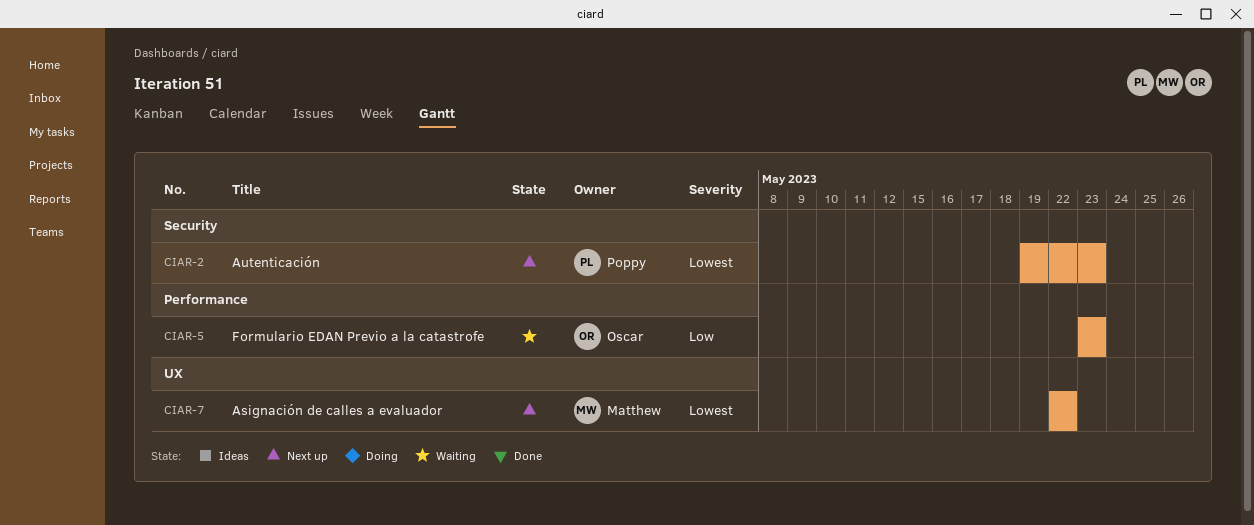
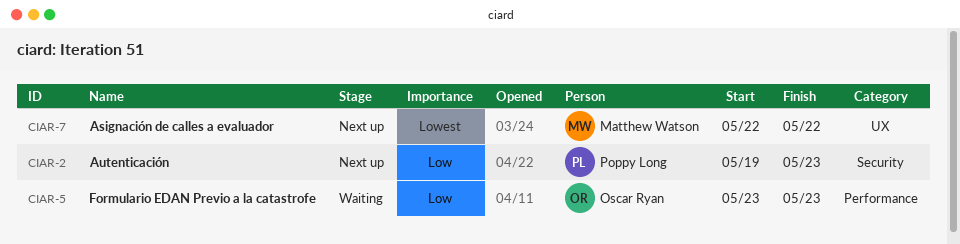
CIAR-2, priority: Lowest -> Low

